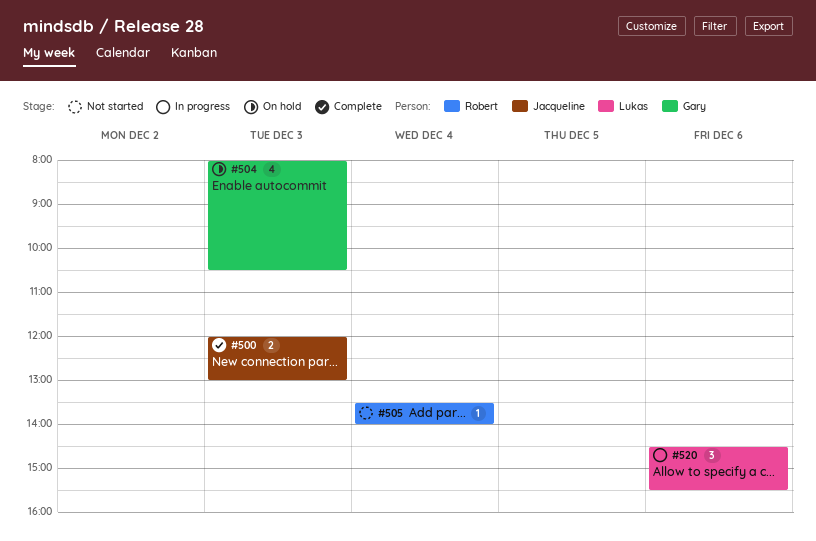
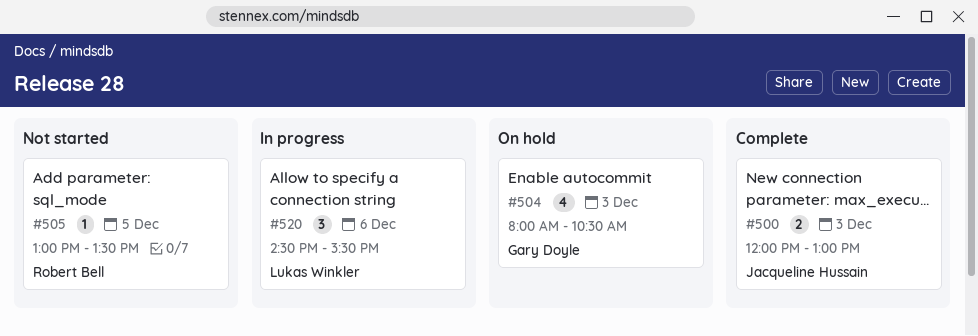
#505, day: Dec 4 -> Dec 5
#505, begins: 13:30 -> 13:00
#505, ends: 14:00 -> 13:30

